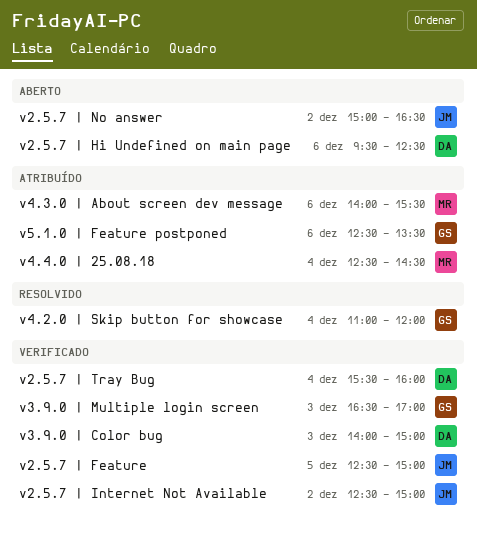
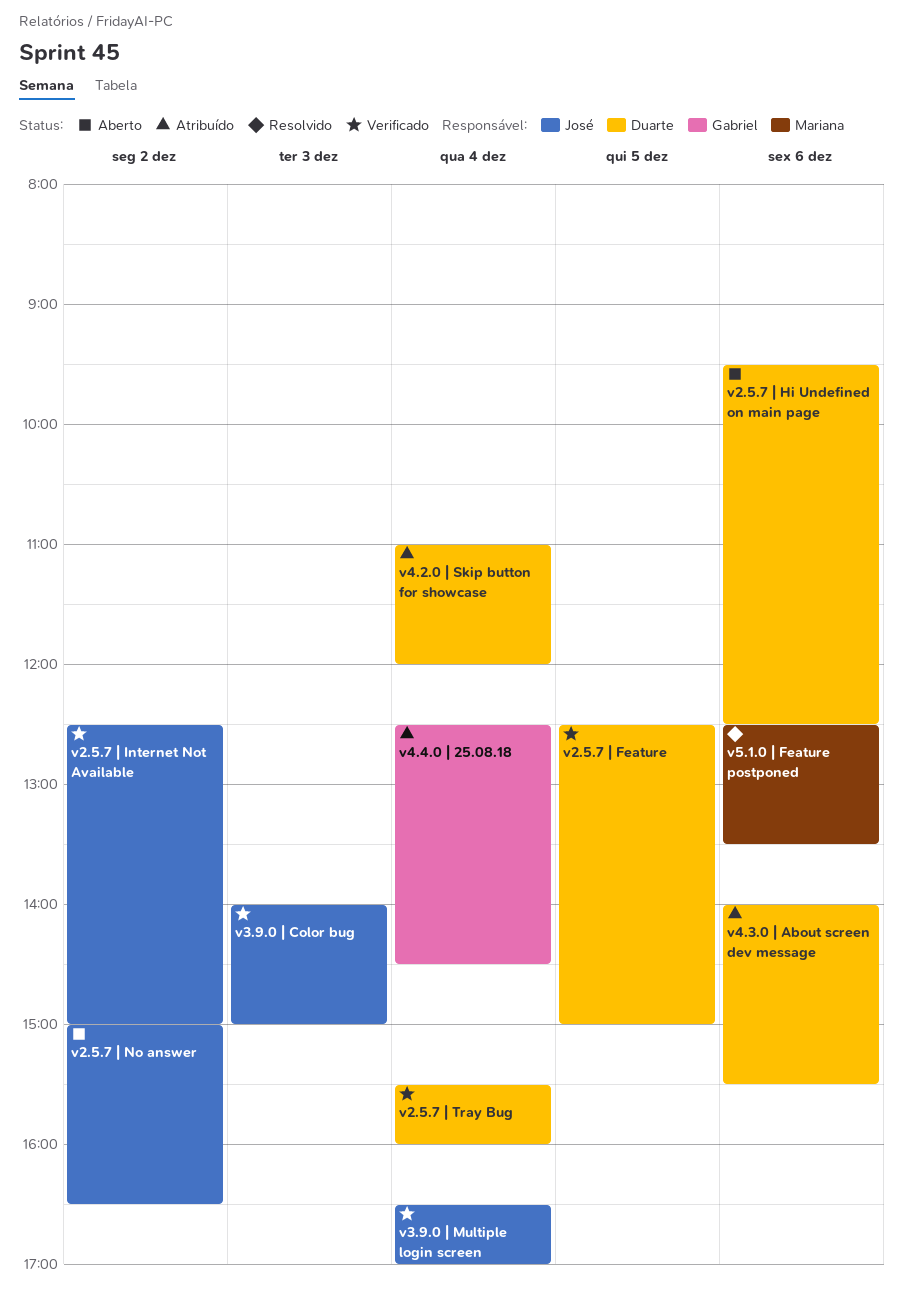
v2.5.7 | Feature, owner: José -> Duarte
v3.9.0 | Color bug, owner: Duarte -> José
v3.9.0 | Multiple login screen, owner: Gabriel -> José
v3.9.0 | Multiple login screen, day: Dec 3 -> Dec 4
v4.2.0 | Skip button for showcase, status: Resolvido -> Atribuído
v4.2.0 | Skip button for showcase, owner: Gabriel -> Duarte
v4.3.0 | About screen dev message, owner: Mariana -> Duarte
v4.4.0 | 25.08.18, owner: Mariana -> Gabriel
v5.1.0 | Feature postponed, status: Atribuído -> Resolvido
v5.1.0 | Feature postponed, owner: Gabriel -> Mariana

